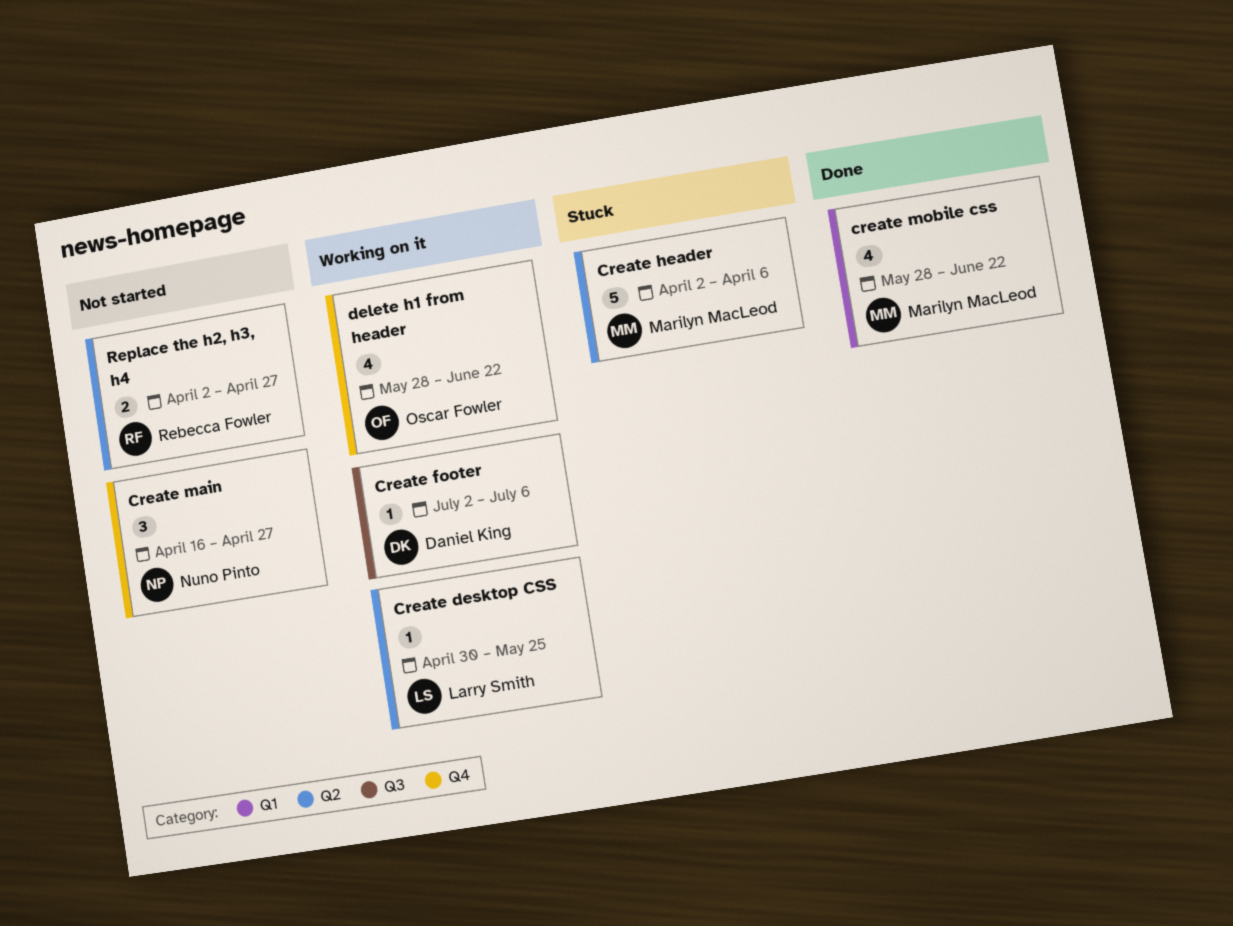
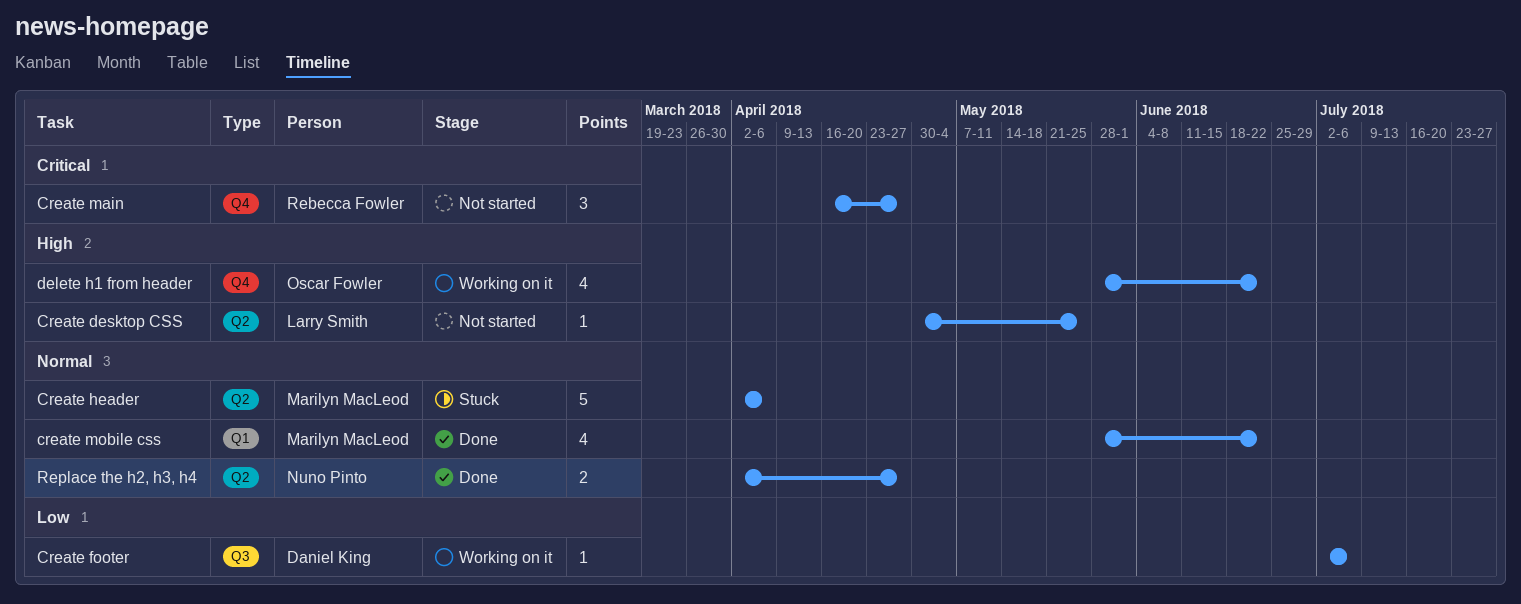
Create desktop CSS, status: Working on it -> Not started
Create main, owner: Nuno Pinto -> Rebecca Fowler
Replace the h2, h3, h4, status: Not started -> Done
Replace the h2, h3, h4, owner: Rebecca Fowler -> Nuno Pinto

